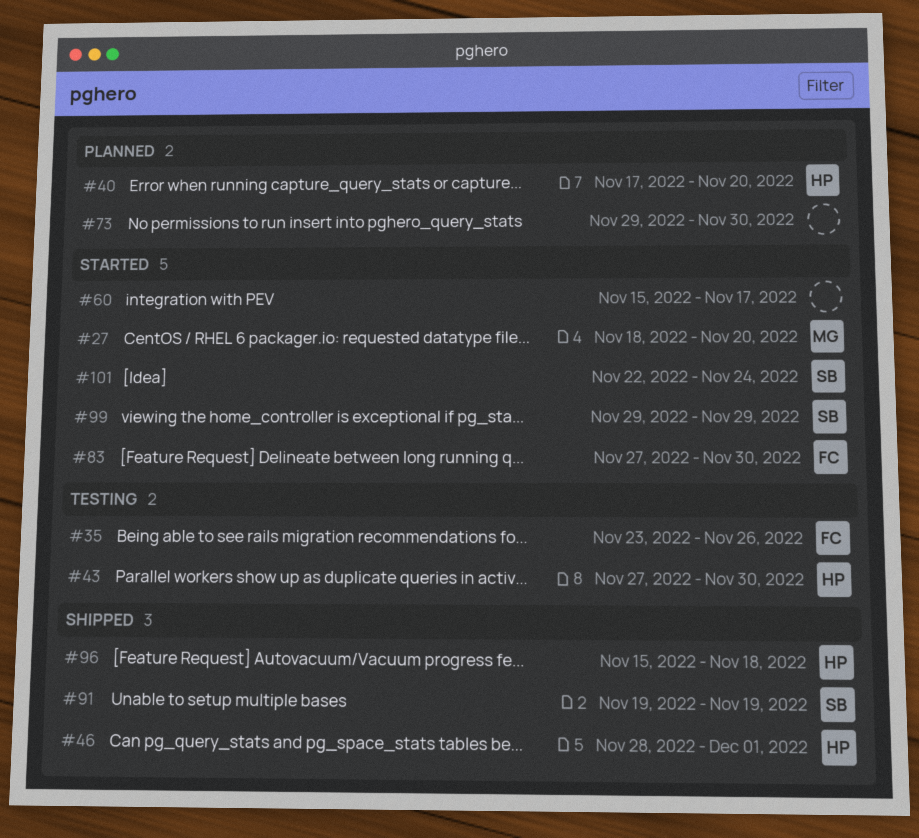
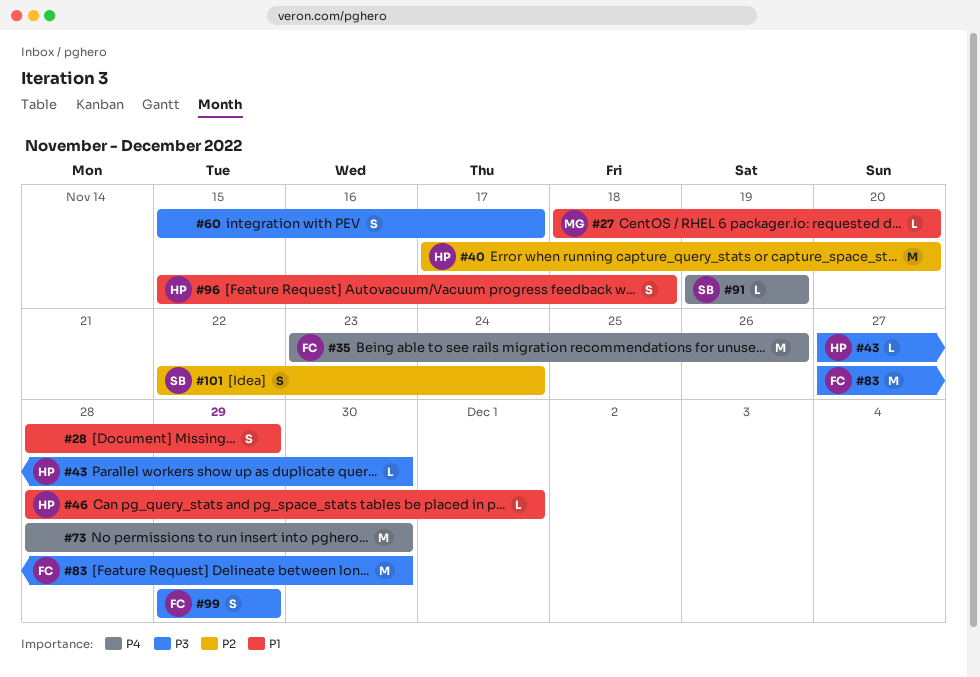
#28: none -> present
#73, start: Nov 29 -> Nov 28
#99, owner: SB -> FC

